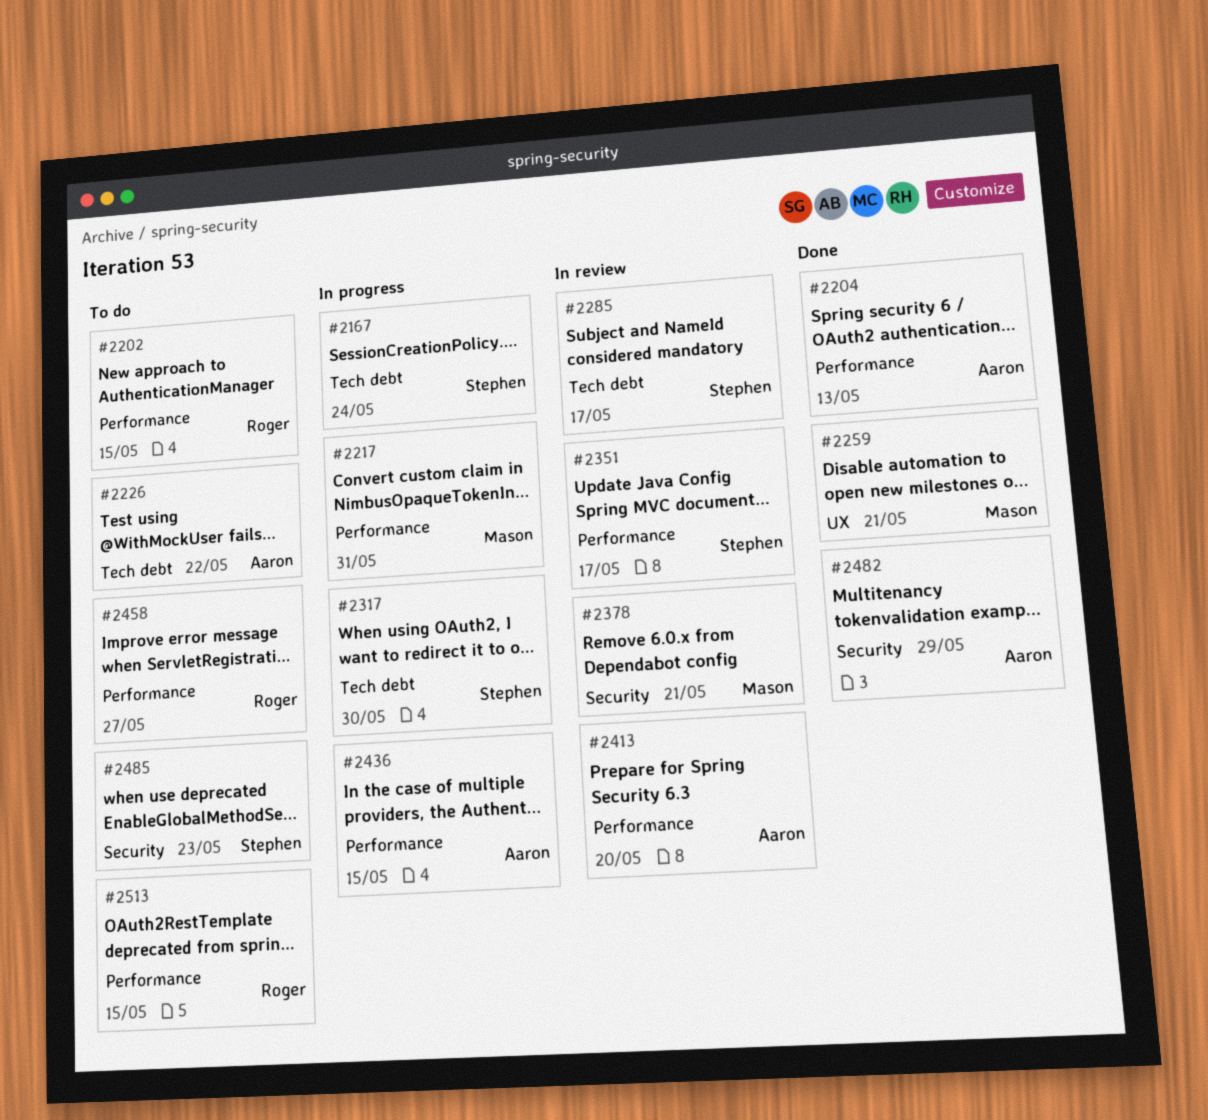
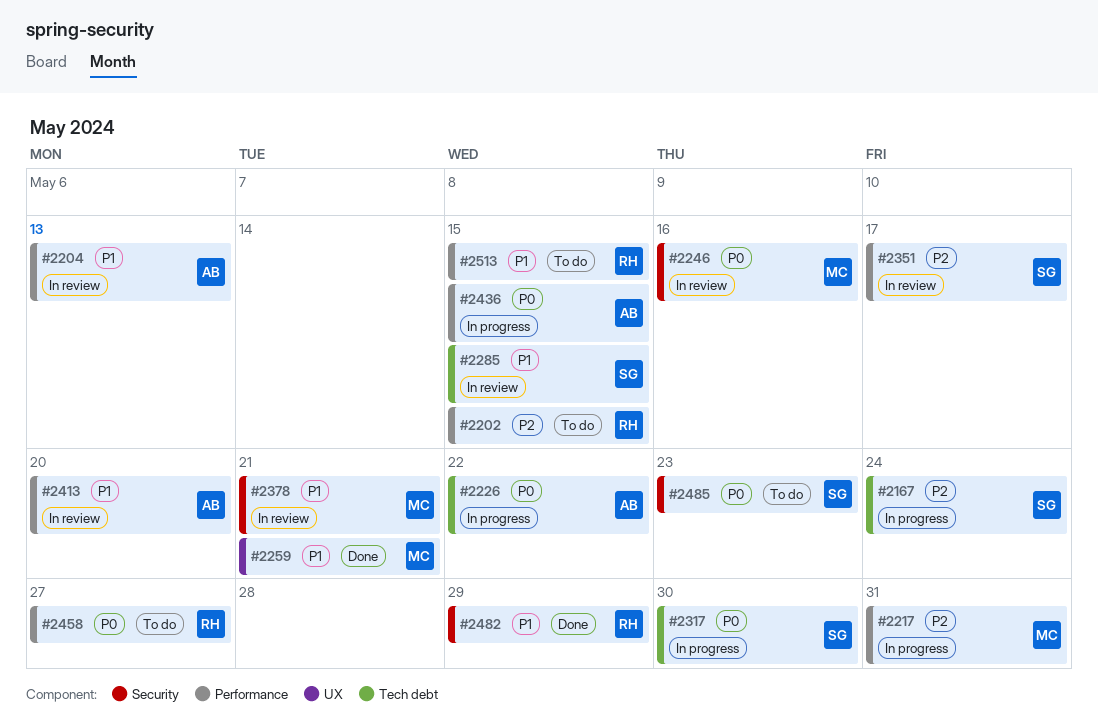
#2204, status: Done -> In review
#2226, status: To do -> In progress
#2246: none -> present
#2285, due: May 17 -> May 15
#2482, owner: Aaron -> Roger

